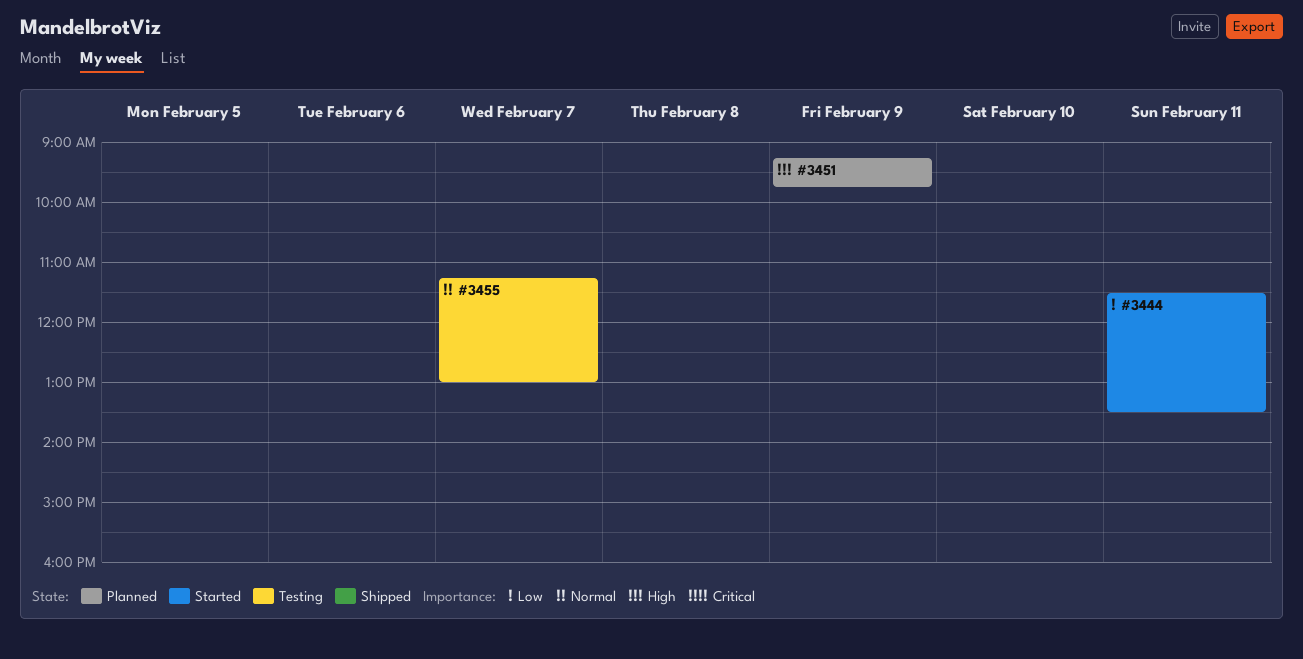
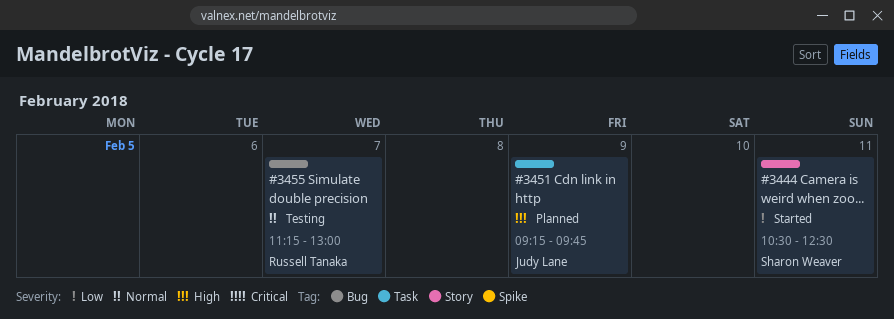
#3444, begins: 11:30 -> 10:30
#3444, ends: 13:30 -> 12:30

